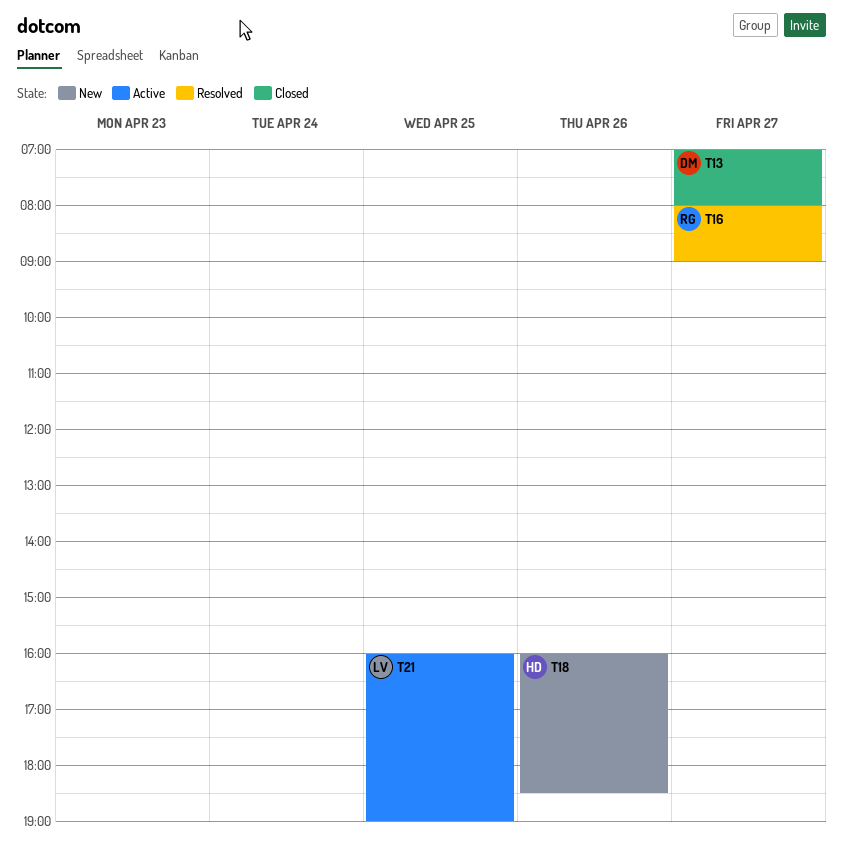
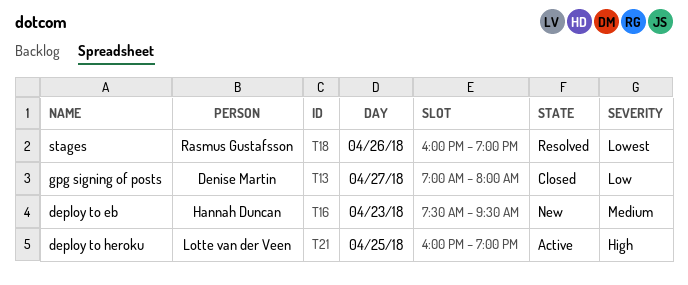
T16, status: Resolved -> New
T16, owner: Rasmus Gustafsson -> Hannah Duncan
T16, day: Apr 27 -> Apr 23
T16, begins: 08:00 -> 07:30
T16, ends: 09:00 -> 09:30
T18, status: New -> Resolved
T18, owner: Hannah Duncan -> Rasmus Gustafsson
T18, ends: 18:30 -> 19:00

